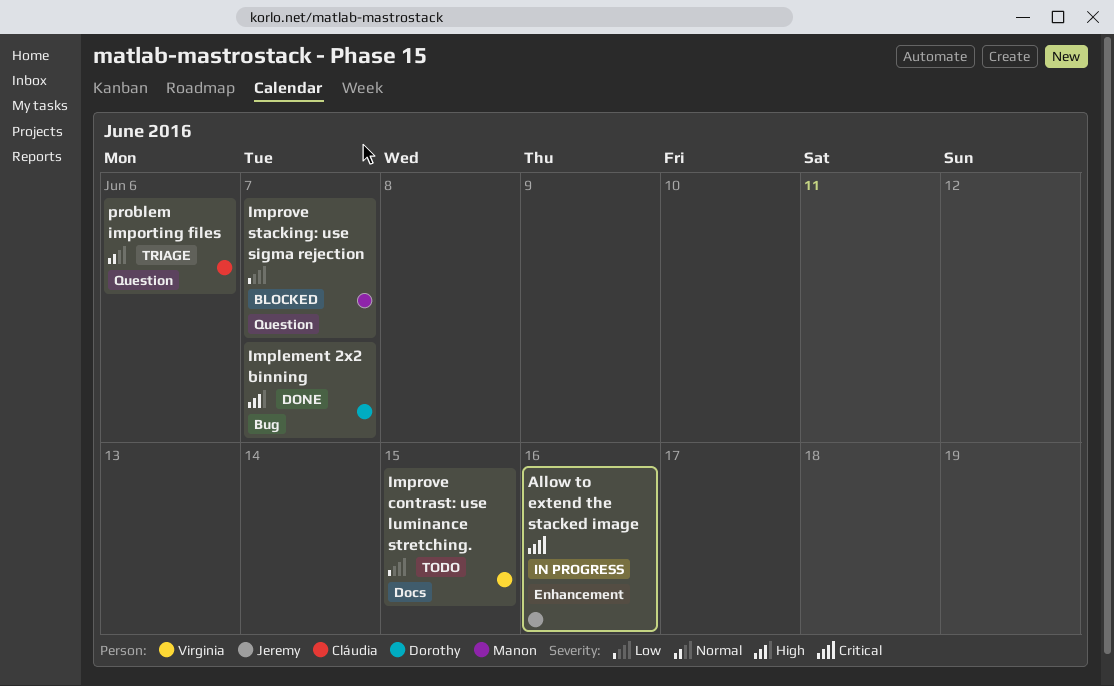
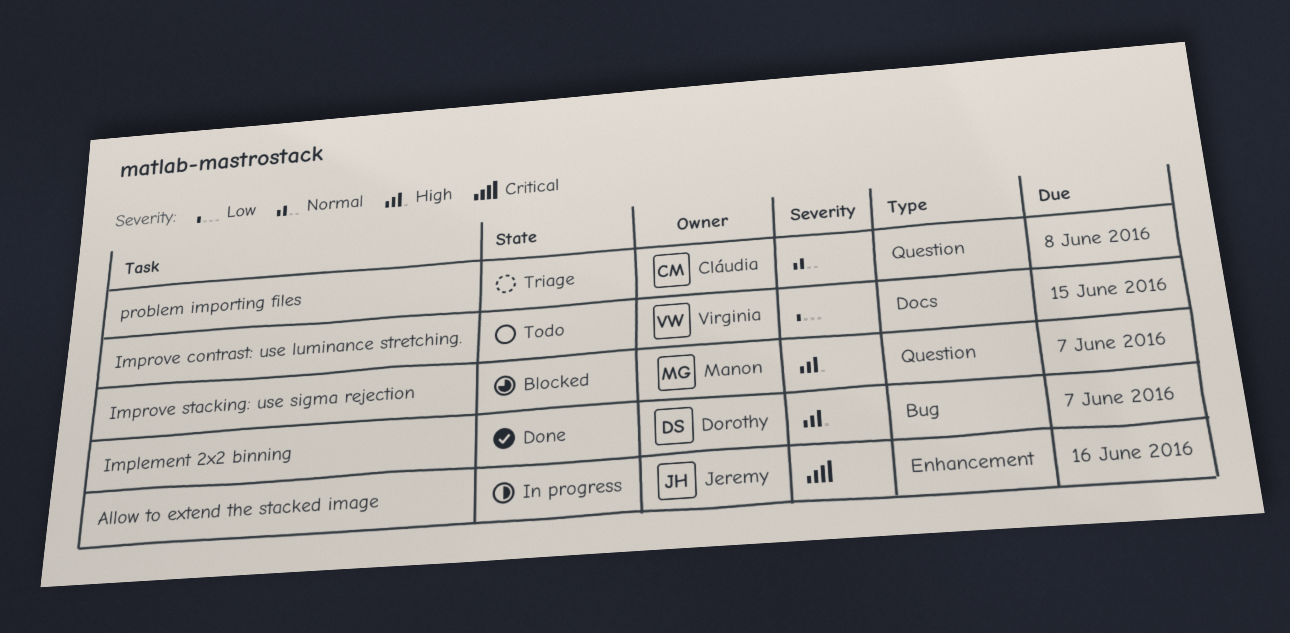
Improve stacking: use sigma rejection, priority: Low -> High
problem importing files, due: Jun 6 -> Jun 8

